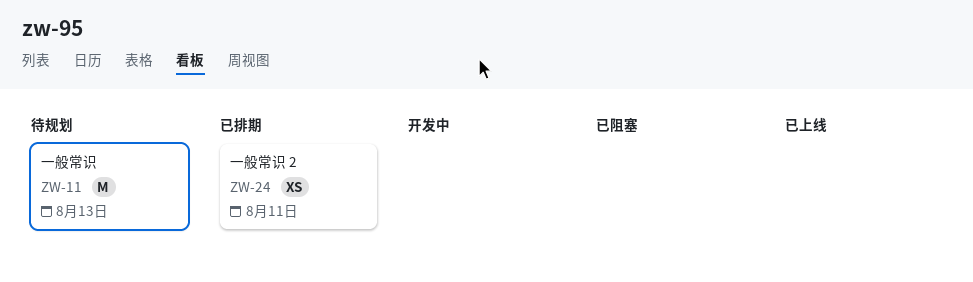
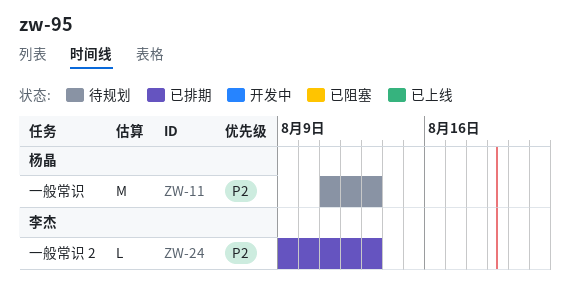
ZW-24, estimate: XS -> L
ZW-24, due: Aug 11 -> Aug 13

